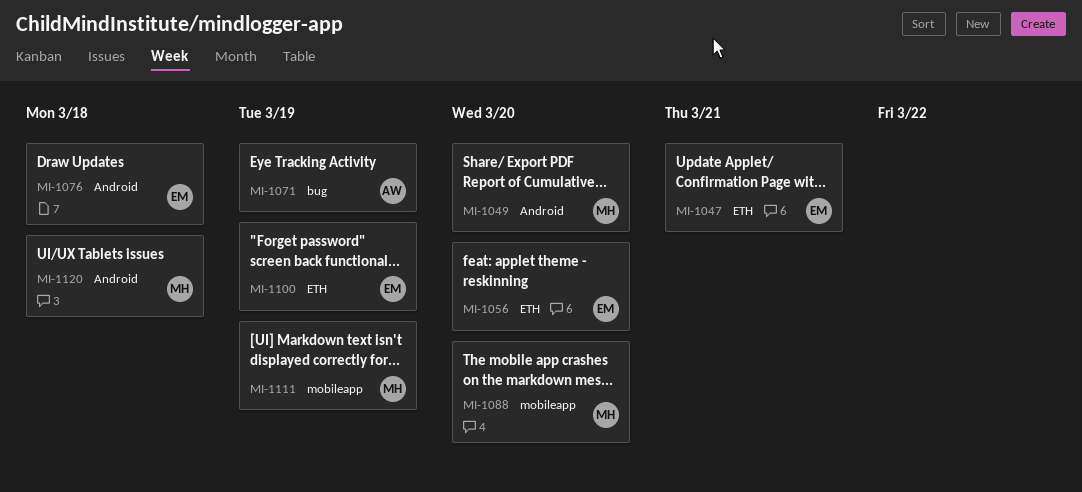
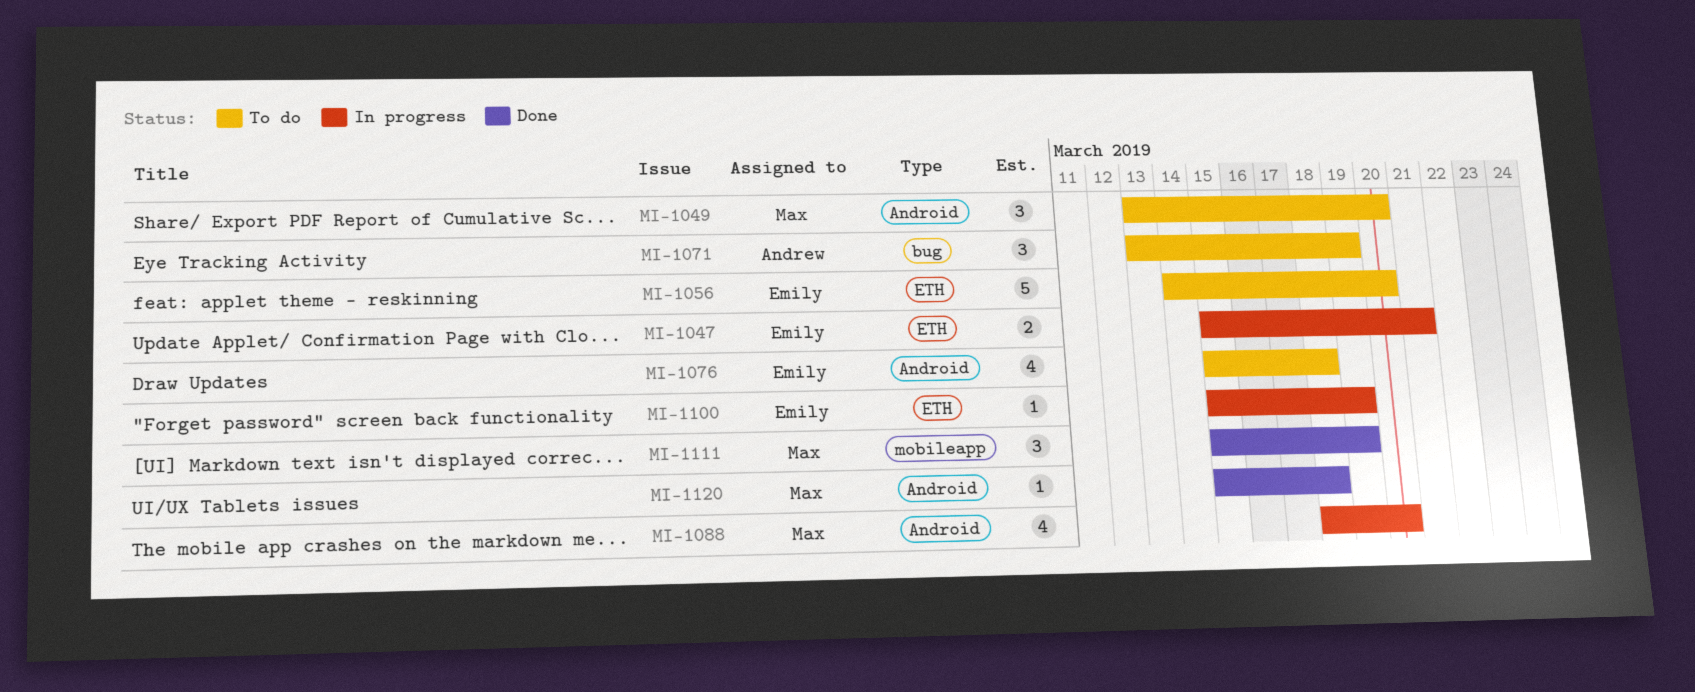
MI-1088, label: mobileapp -> Android

